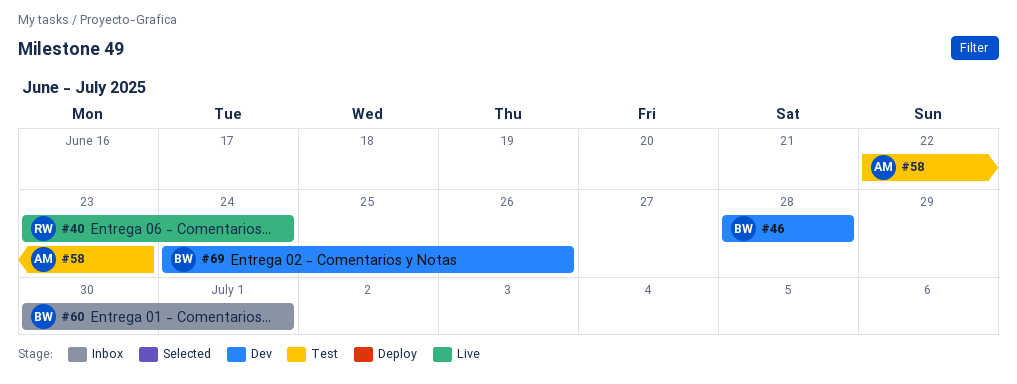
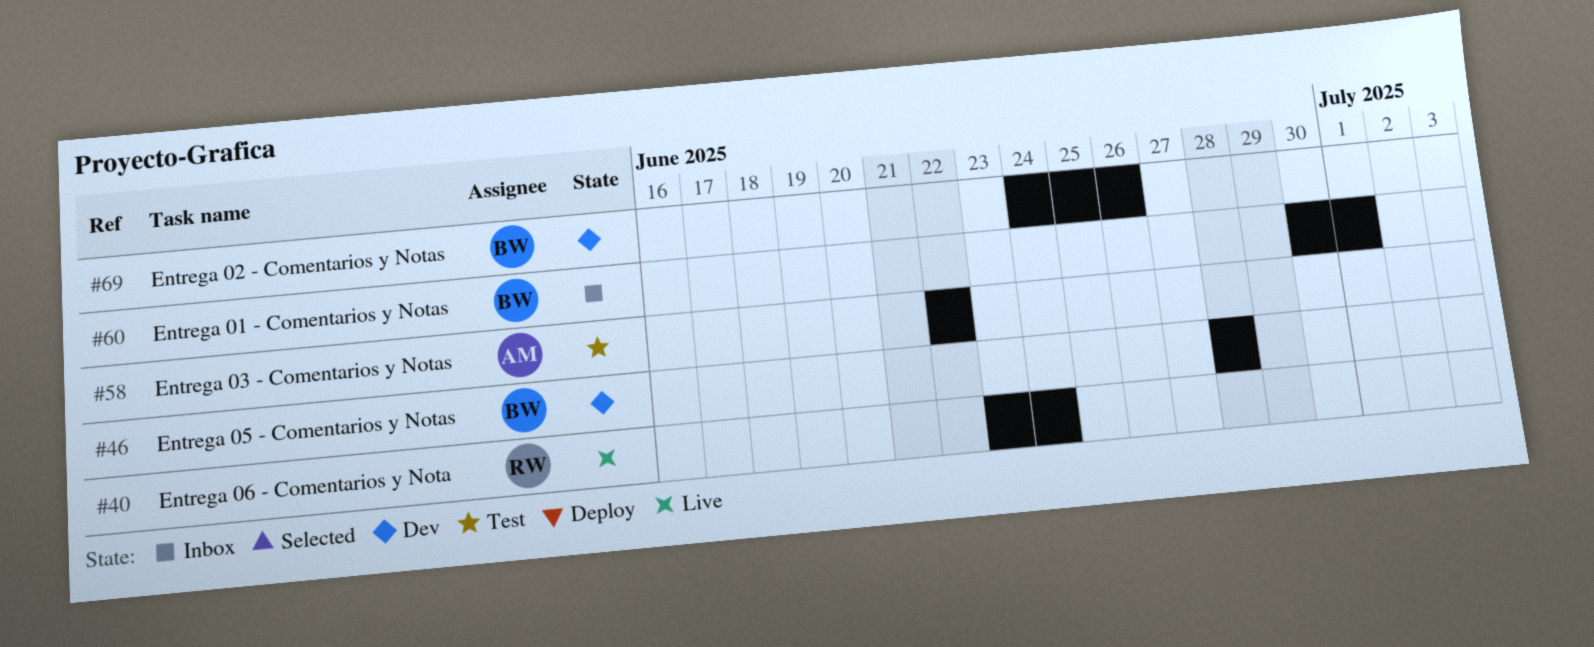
#58, due: Jun 23 -> Jun 22

